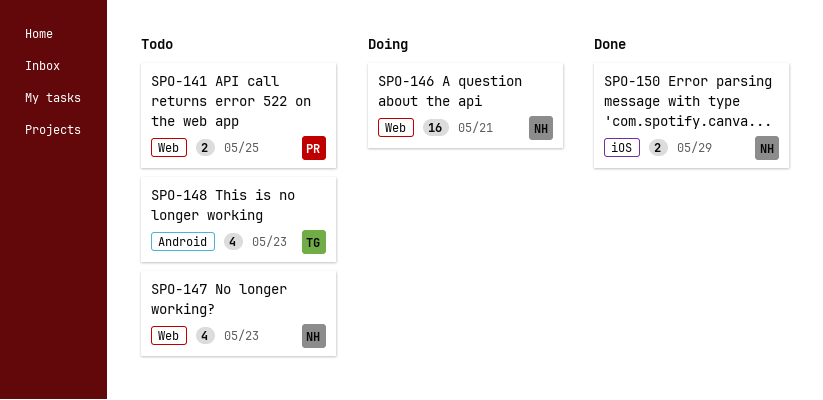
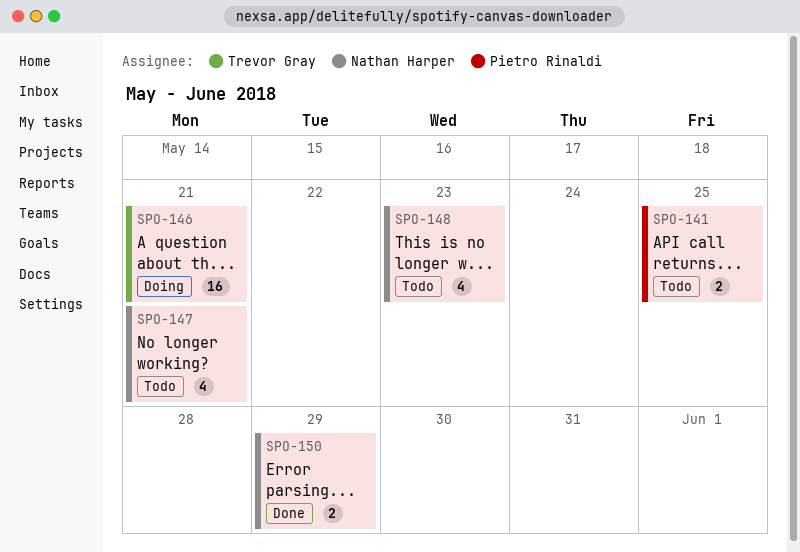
SPO-146, owner: Nathan Harper -> Trevor Gray
SPO-147, due: May 23 -> May 21
SPO-148, owner: Trevor Gray -> Nathan Harper

